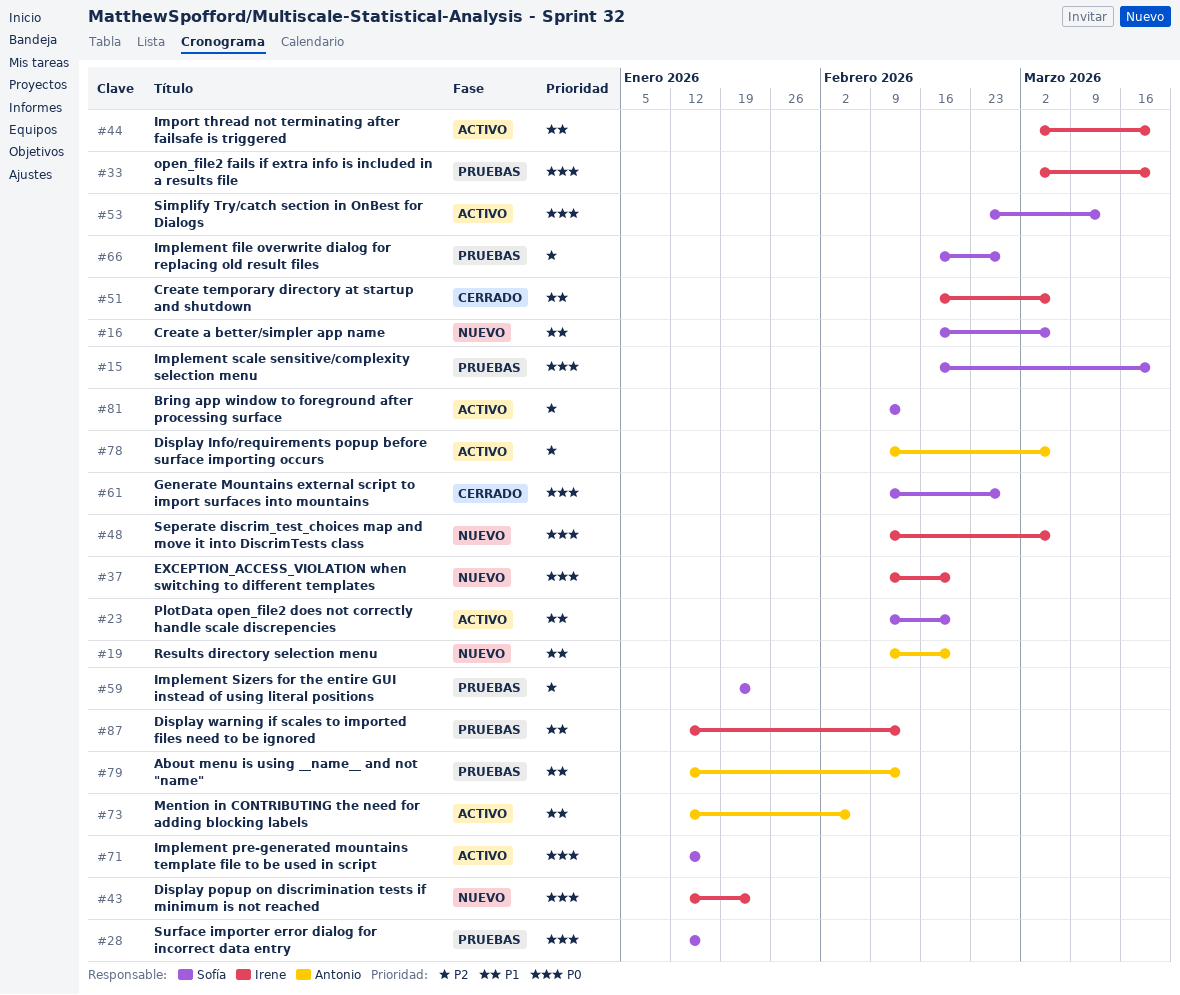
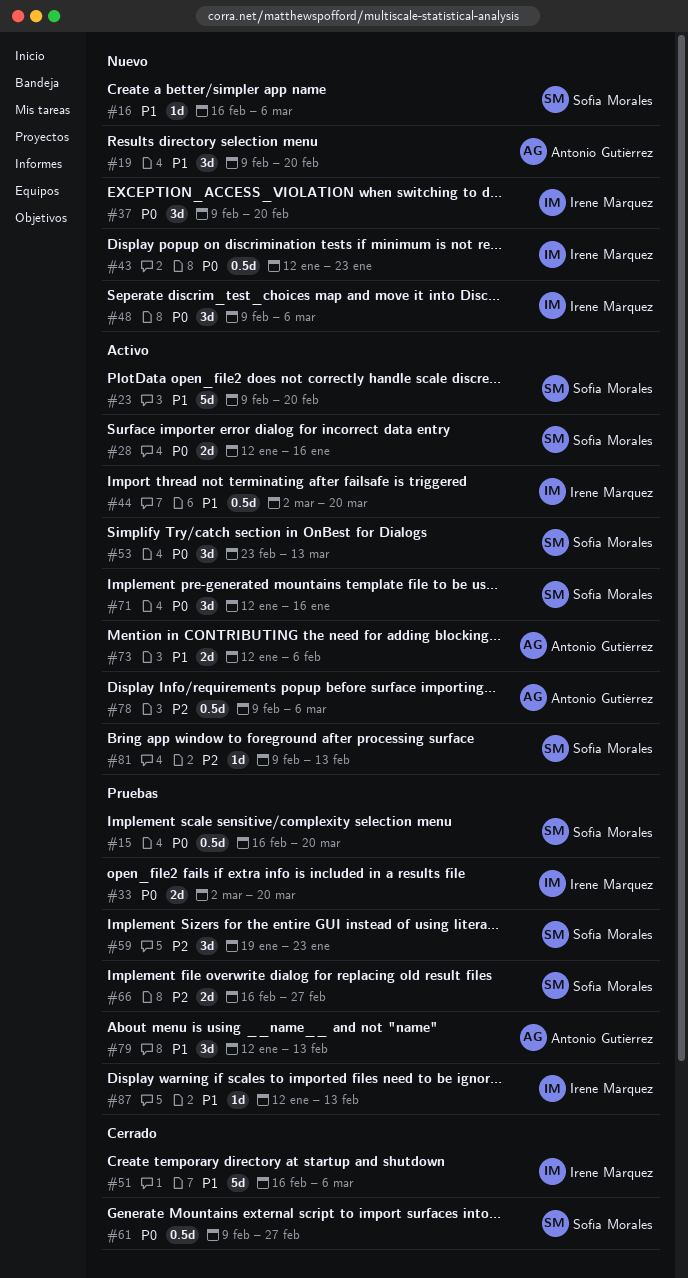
#28, status: Pruebas -> Activo

